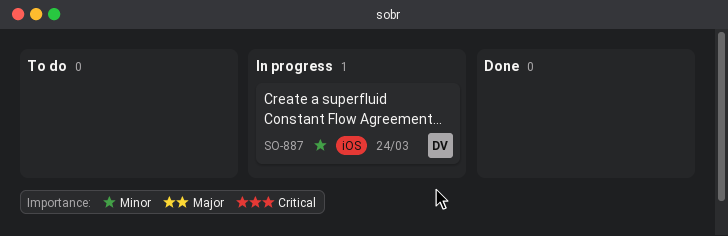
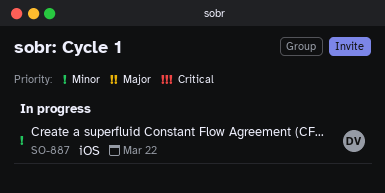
SO-887, due: Mar 24 -> Mar 22

